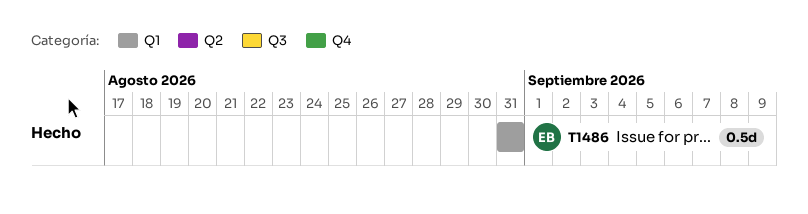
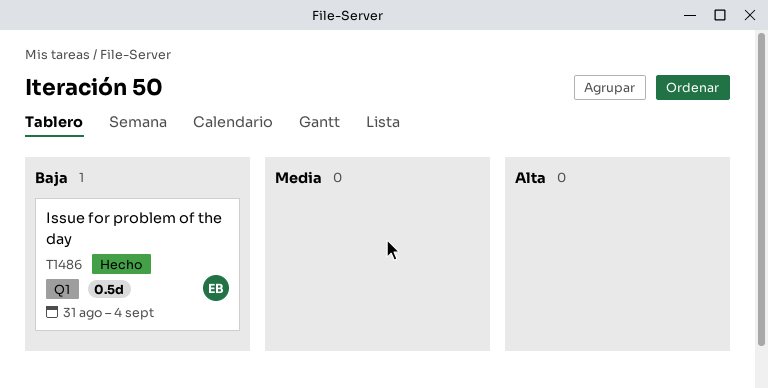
T1486, due: Aug 31 -> Sep 4

